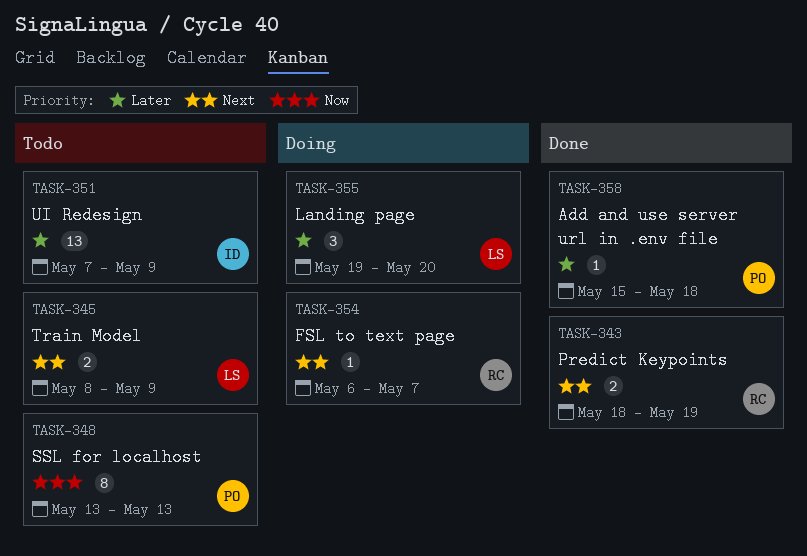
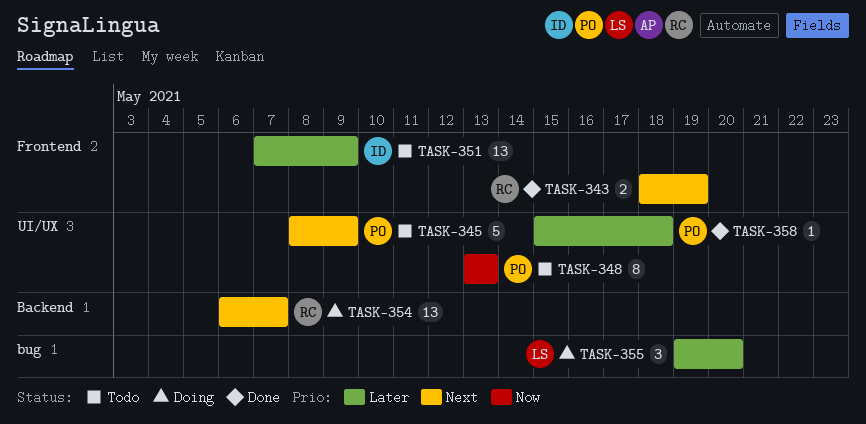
TASK-345, owner: LS -> PO
TASK-345, estimate: 2 -> 5
TASK-354, estimate: 1 -> 13

